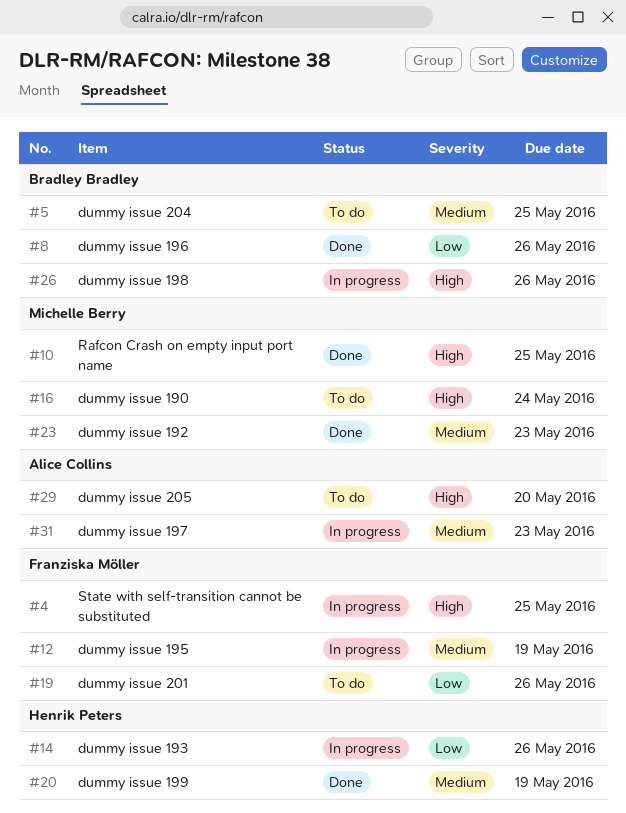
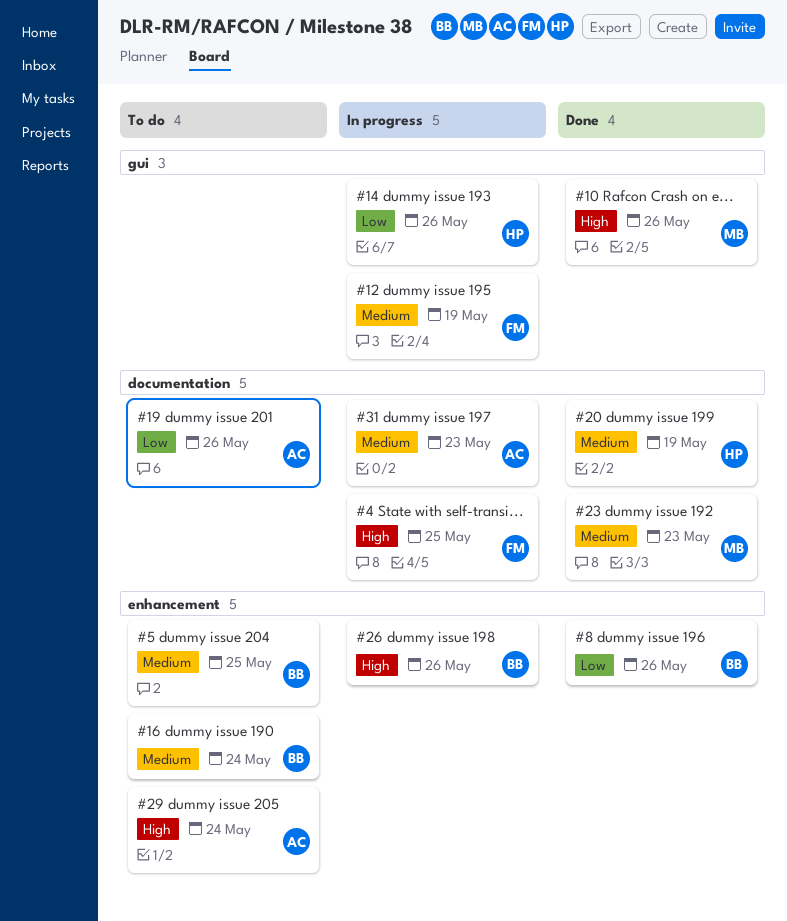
#10, due: May 25 -> May 26
#16, owner: Michelle Berry -> Bradley Bradley
#16, priority: High -> Medium
#19, owner: Franziska Möller -> Alice Collins
#29, due: May 20 -> May 24

